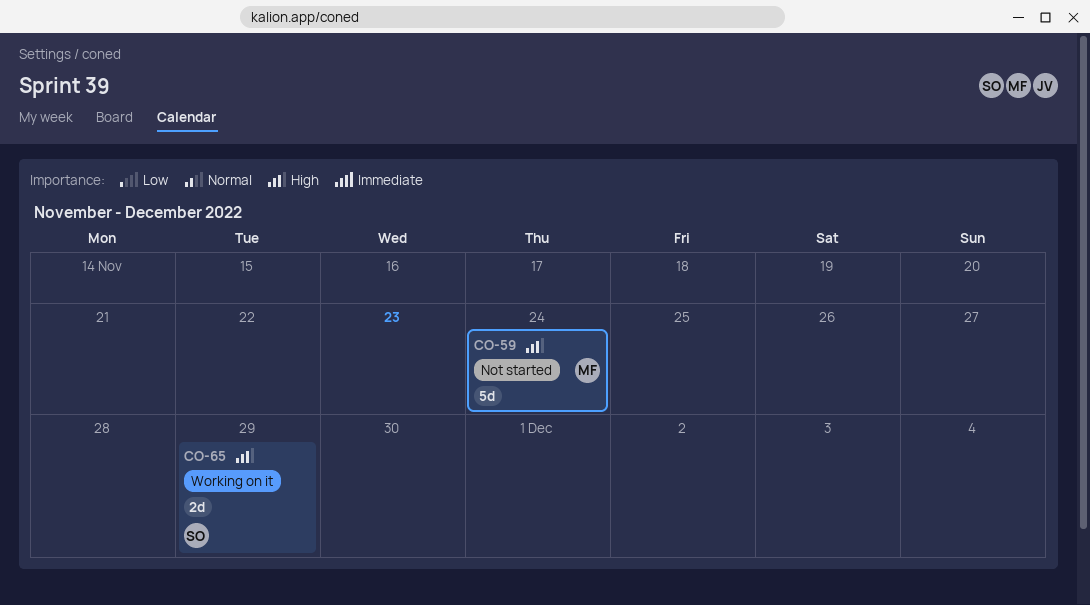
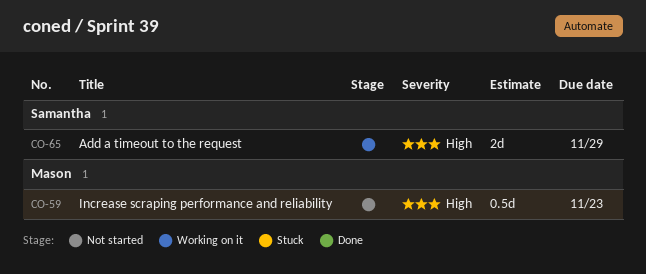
CO-59, estimate: 5d -> 0.5d
CO-59, due: Nov 24 -> Nov 23

